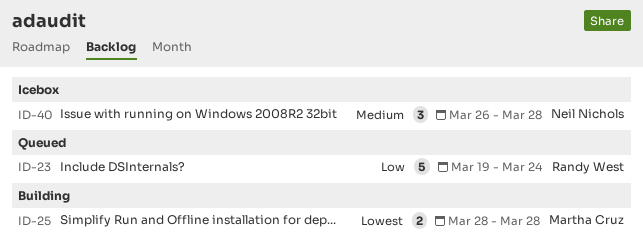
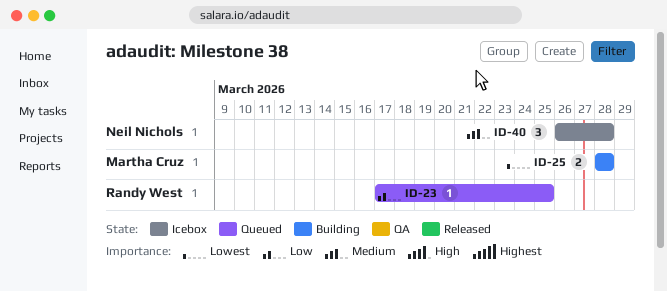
ID-23, estimate: 5 -> 1
ID-23, start: Mar 19 -> Mar 17
ID-23, due: Mar 24 -> Mar 25

